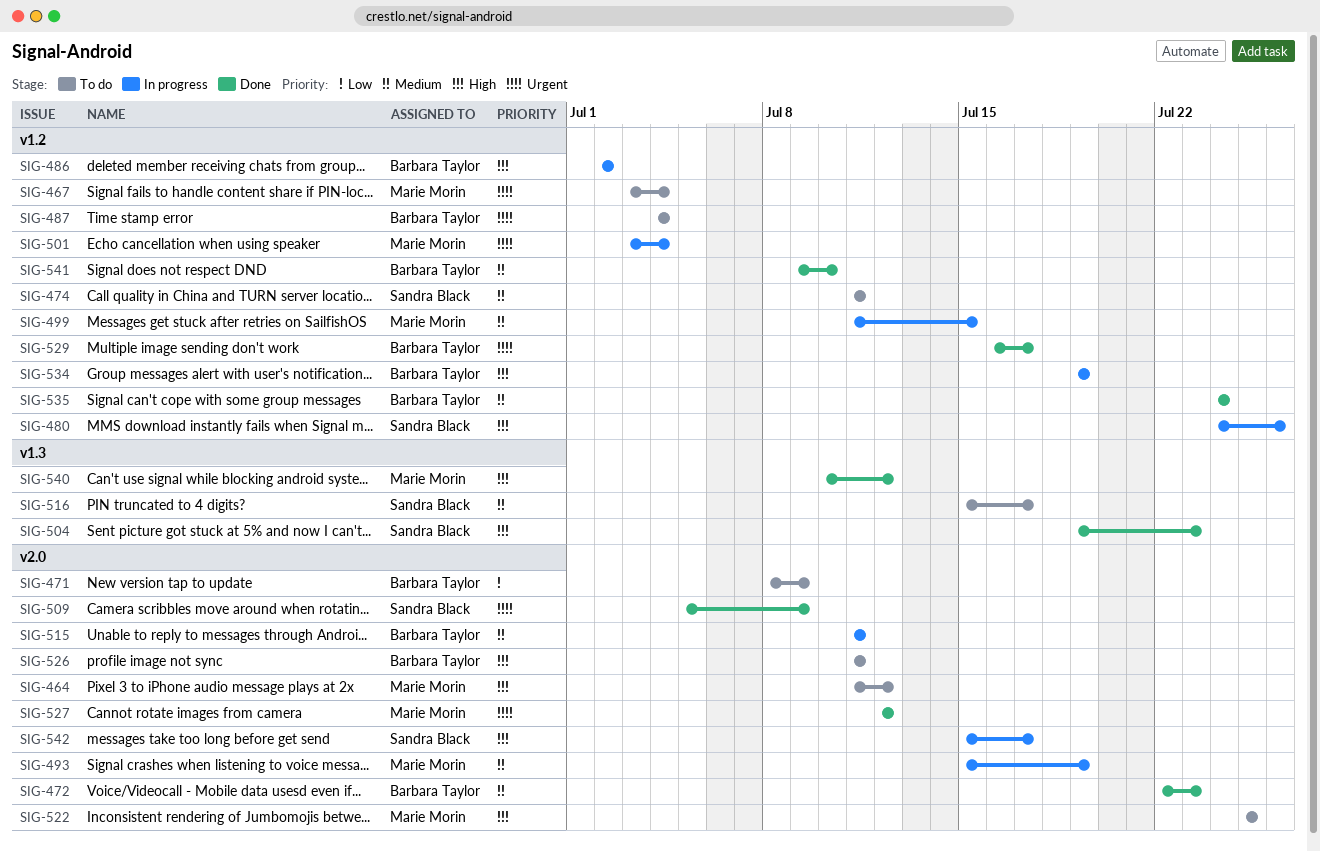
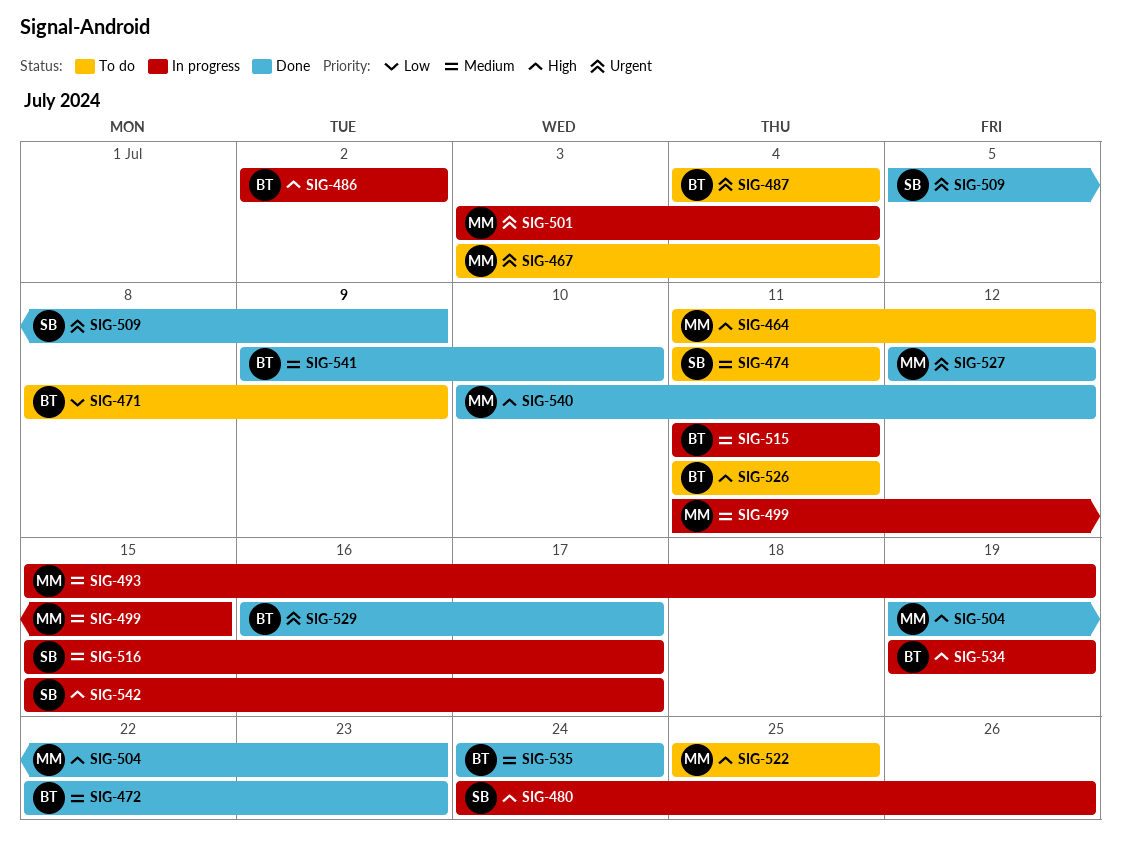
SIG-504, owner: Sandra Black -> Marie Morin
SIG-516, status: To do -> In progress

